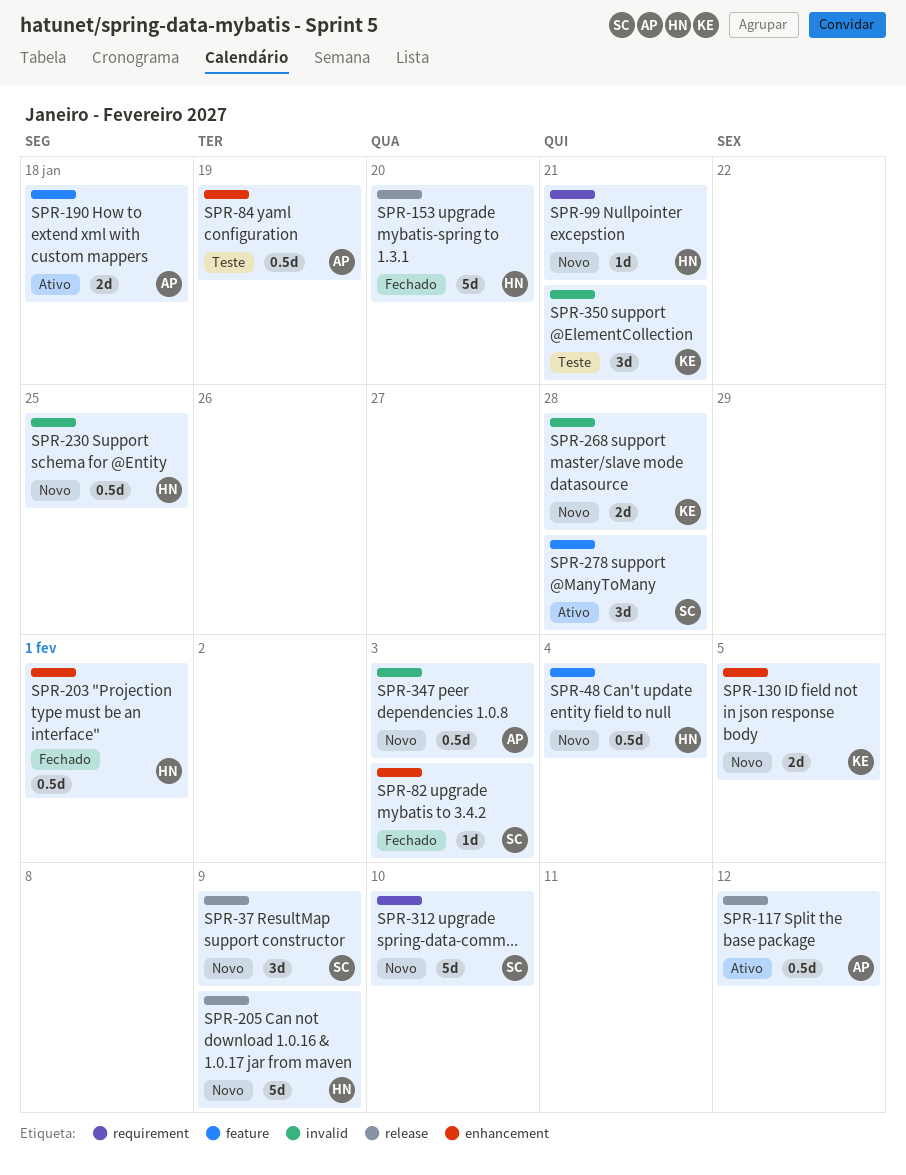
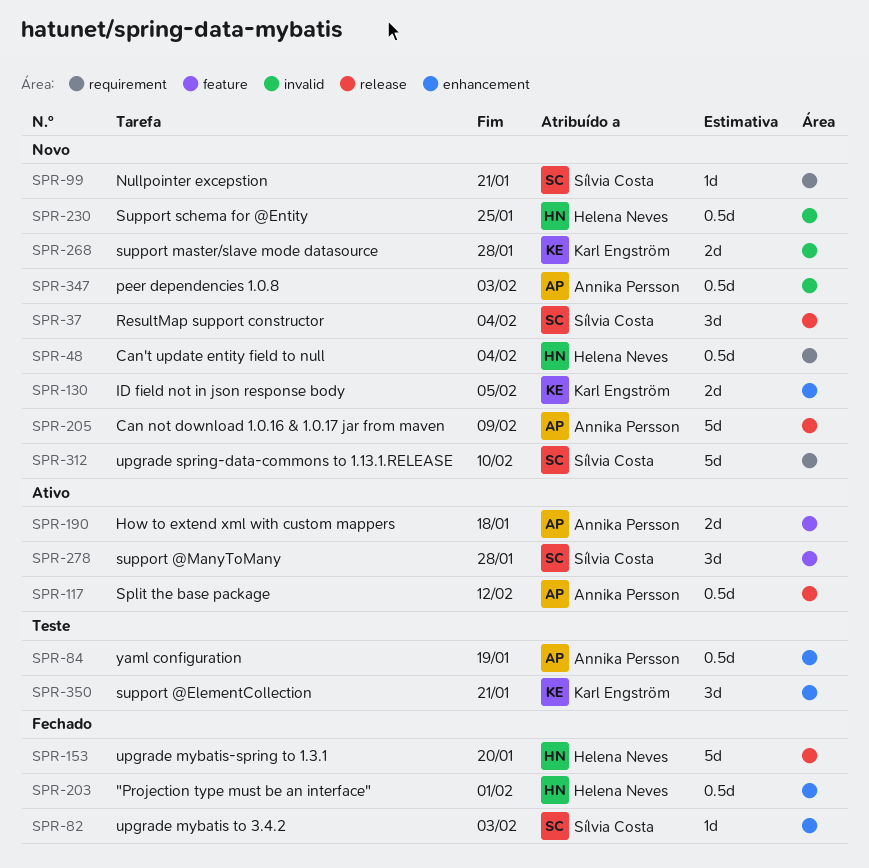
SPR-37, due: Feb 9 -> Feb 4
SPR-48, label: feature -> requirement
SPR-99, owner: Helena Neves -> Sílvia Costa
SPR-205, owner: Helena Neves -> Annika Persson
SPR-350, label: invalid -> enhancement

